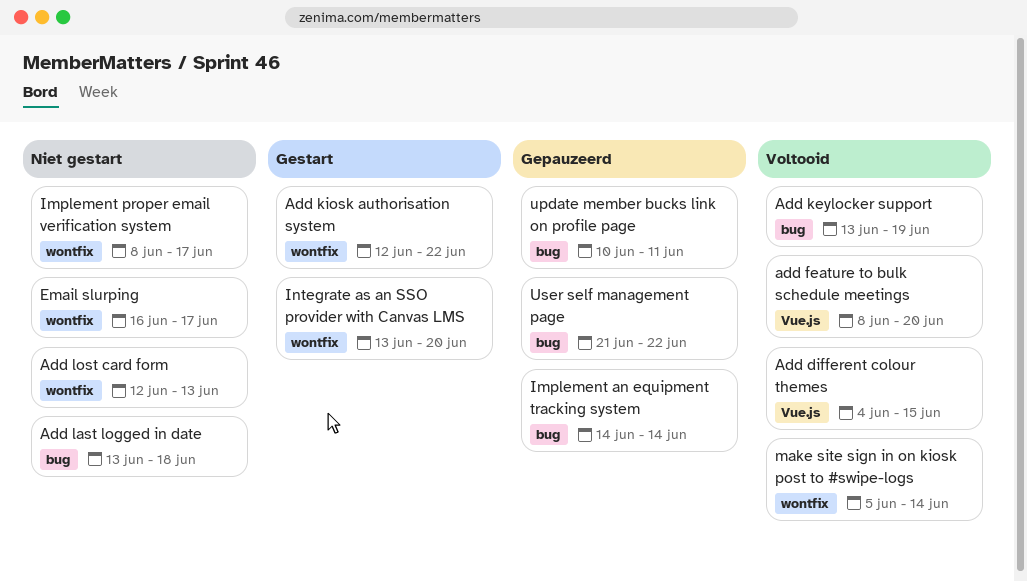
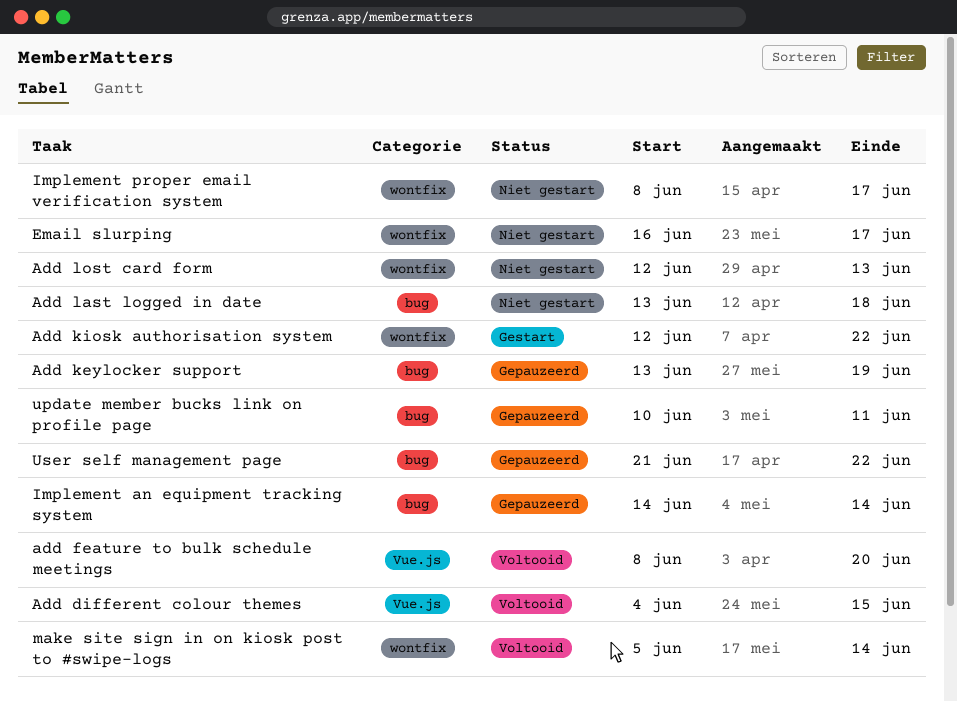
Add keylocker support, status: Voltooid -> Gepauzeerd
Integrate as an SSO provider with Canvas LMS: present -> none

